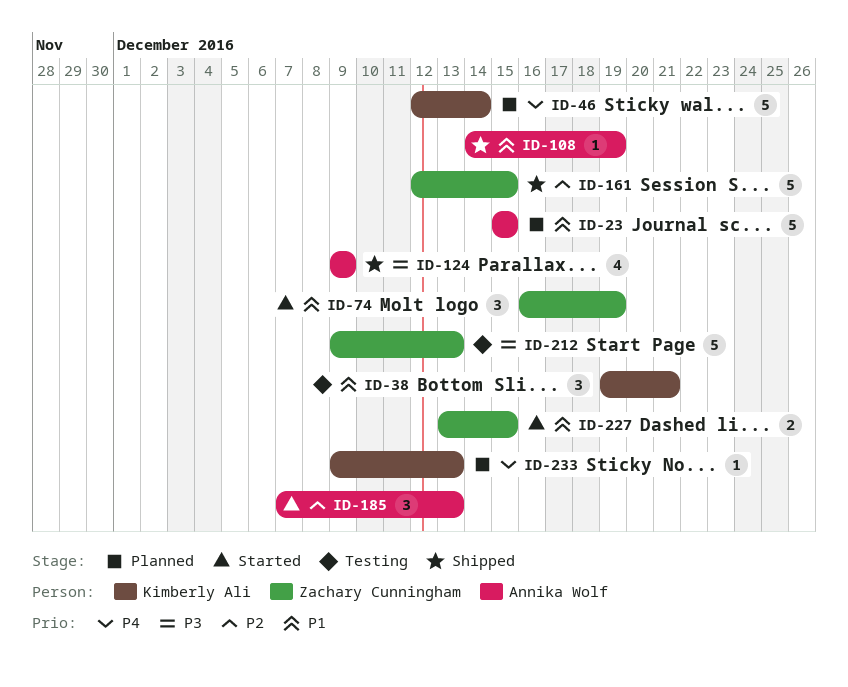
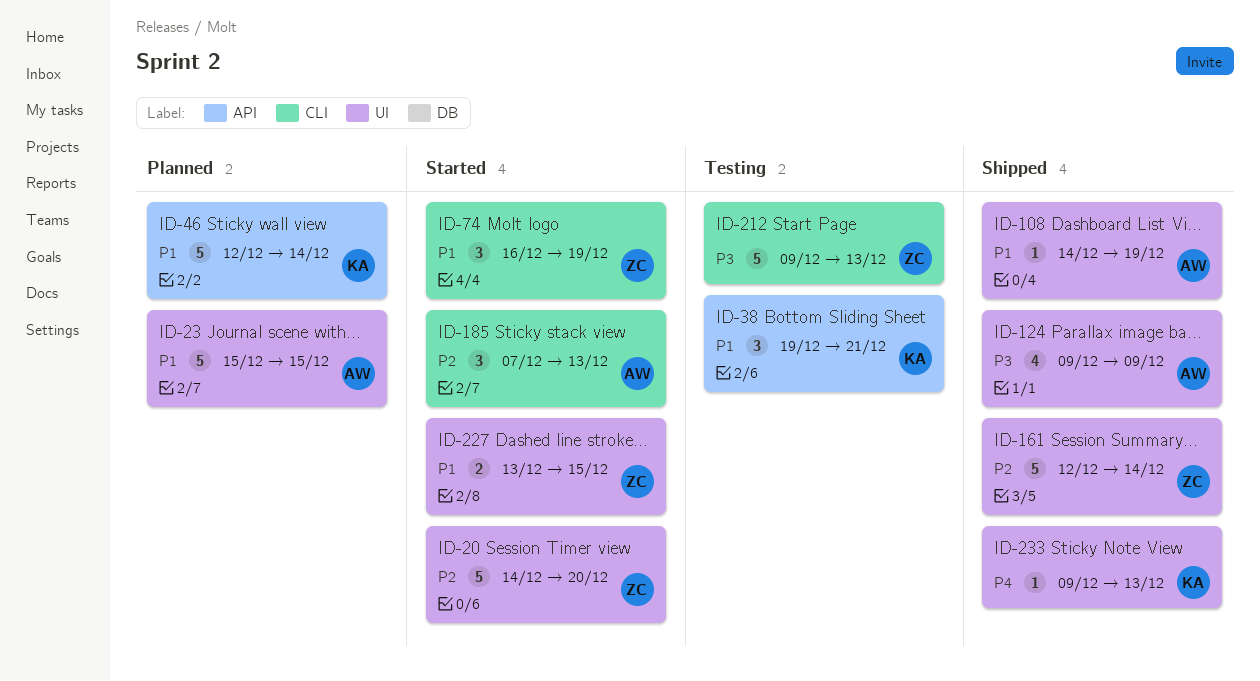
ID-20: none -> present
ID-46, priority: P4 -> P1
ID-161, due: Dec 15 -> Dec 14
ID-233, status: Planned -> Shipped

